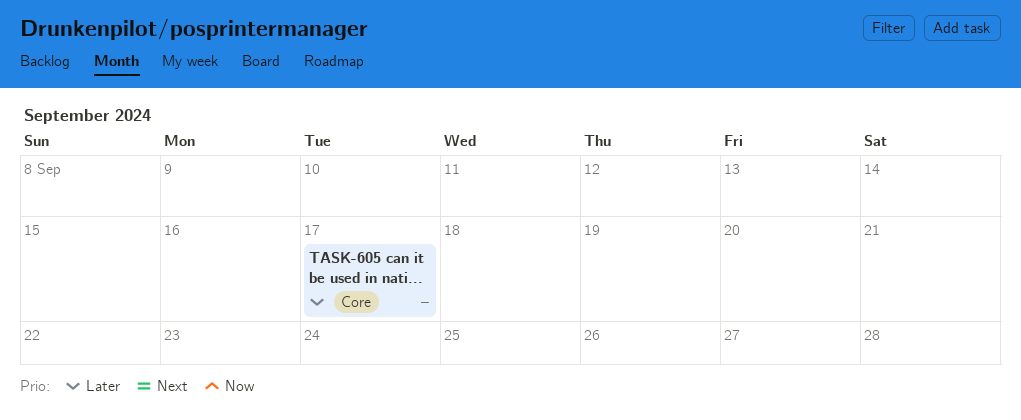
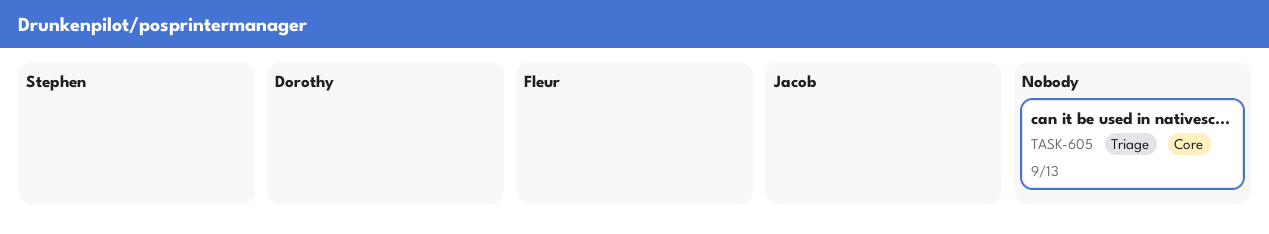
TASK-605, due: Sep 17 -> Sep 13

